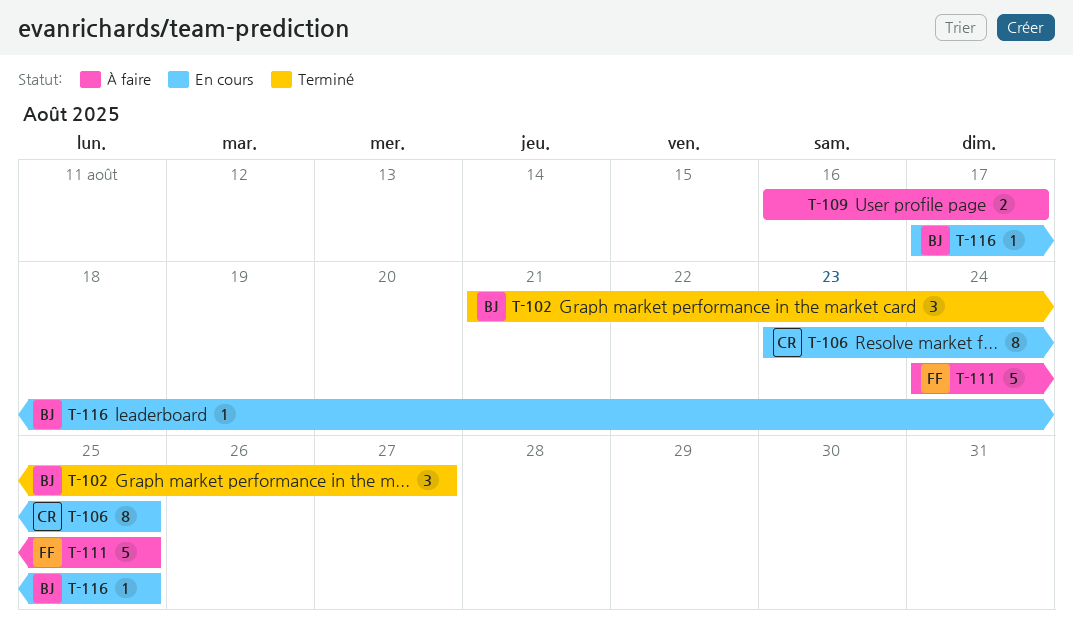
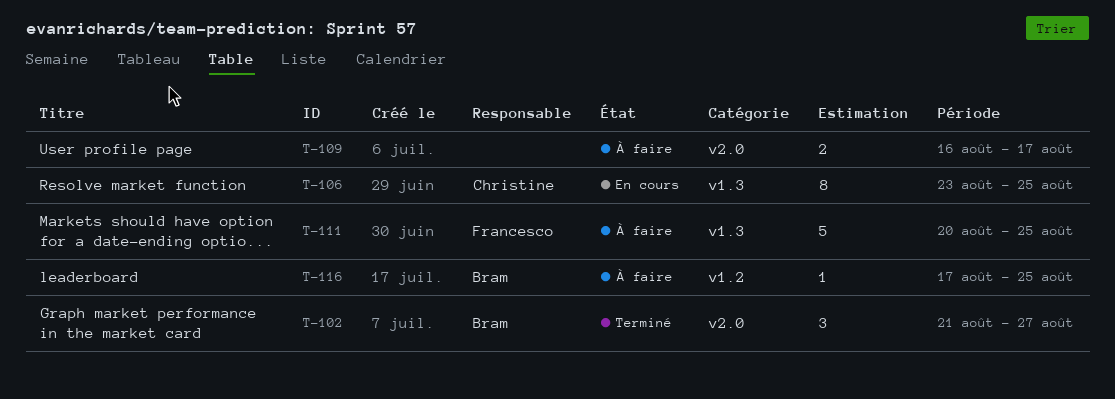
T-111, start: Aug 24 -> Aug 20
T-116, status: En cours -> À faire

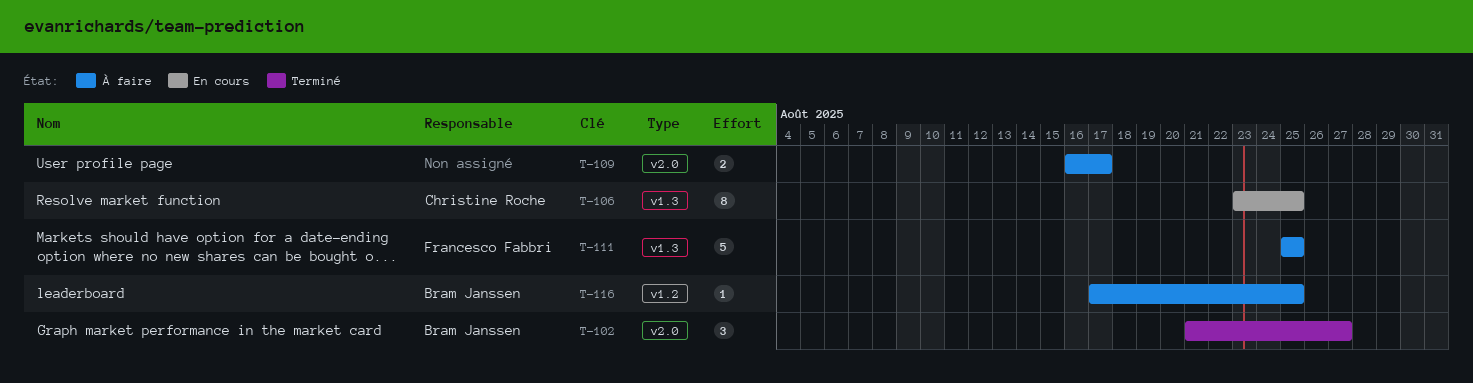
T-111, start: Aug 20 -> Aug 25

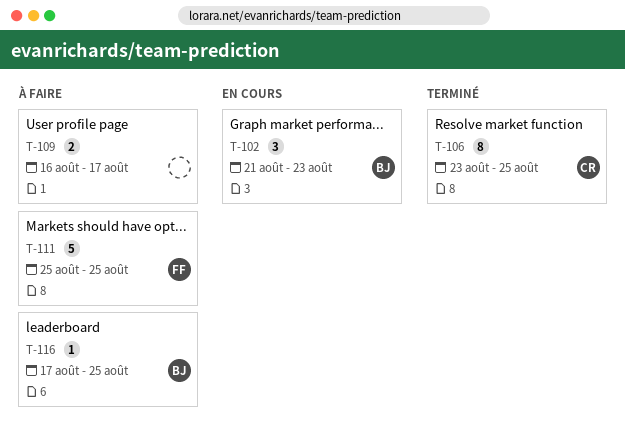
T-102, status: Terminé -> En cours
T-102, due: Aug 27 -> Aug 23
T-106, status: En cours -> Terminé

